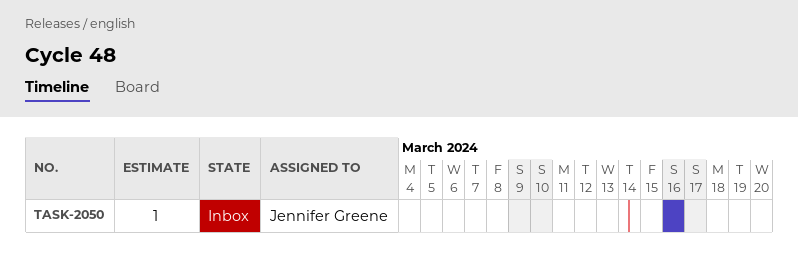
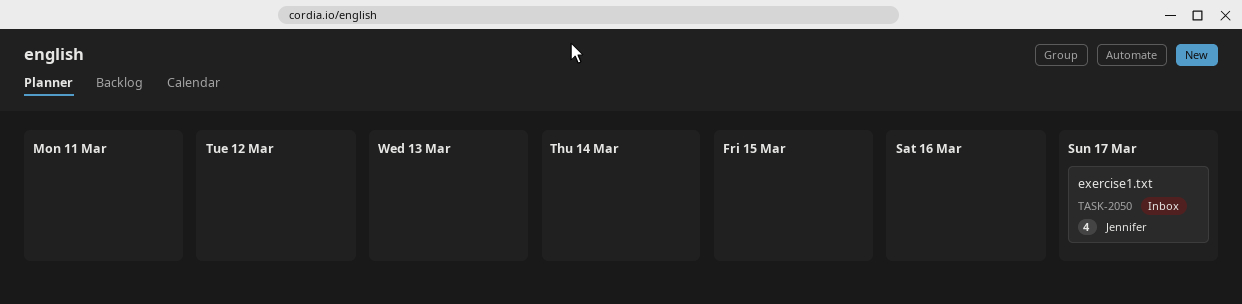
TASK-2050, estimate: 1 -> 4
TASK-2050, due: Mar 16 -> Mar 17

